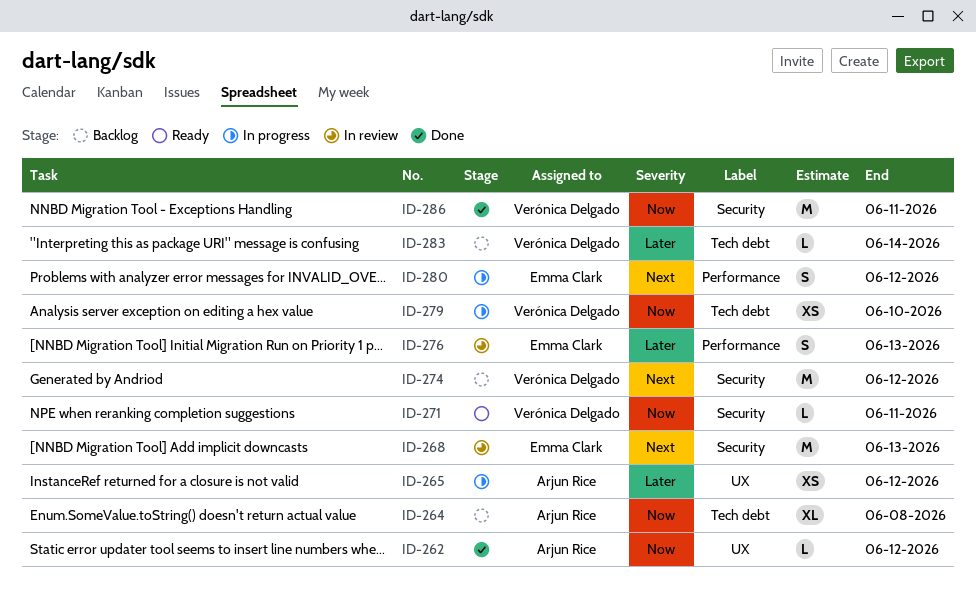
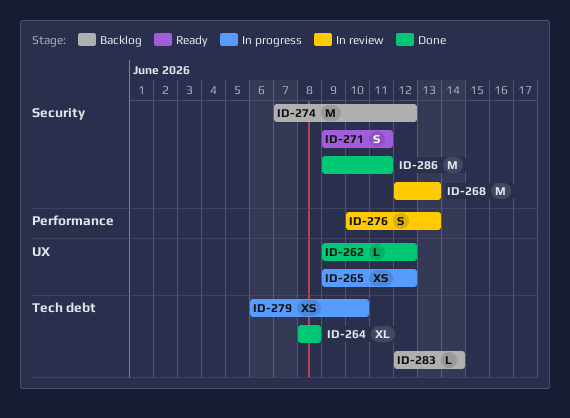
ID-264, status: Backlog -> Done
ID-271, estimate: L -> S
ID-280: present -> none

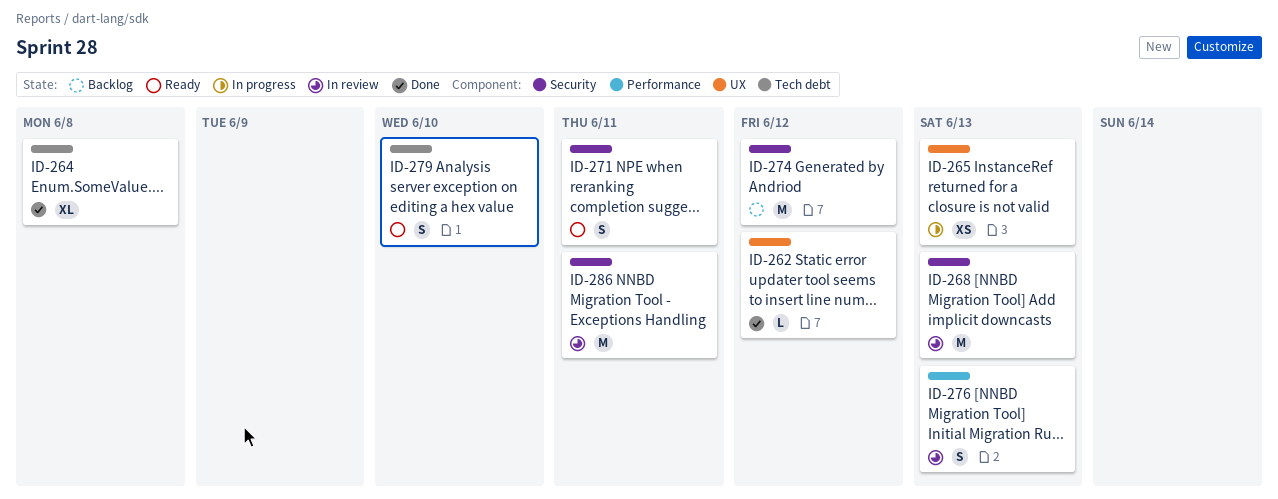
ID-265, due: Jun 12 -> Jun 13
ID-279, status: In progress -> Ready
ID-279, estimate: XS -> S
ID-283: present -> none
ID-286, status: Done -> In review

